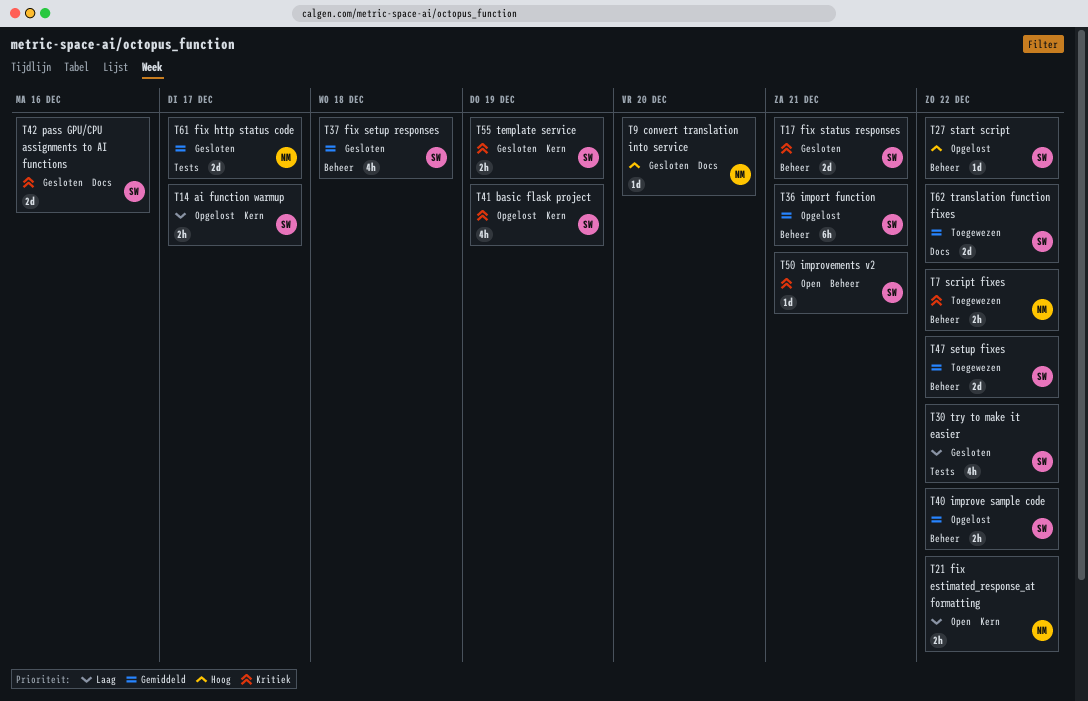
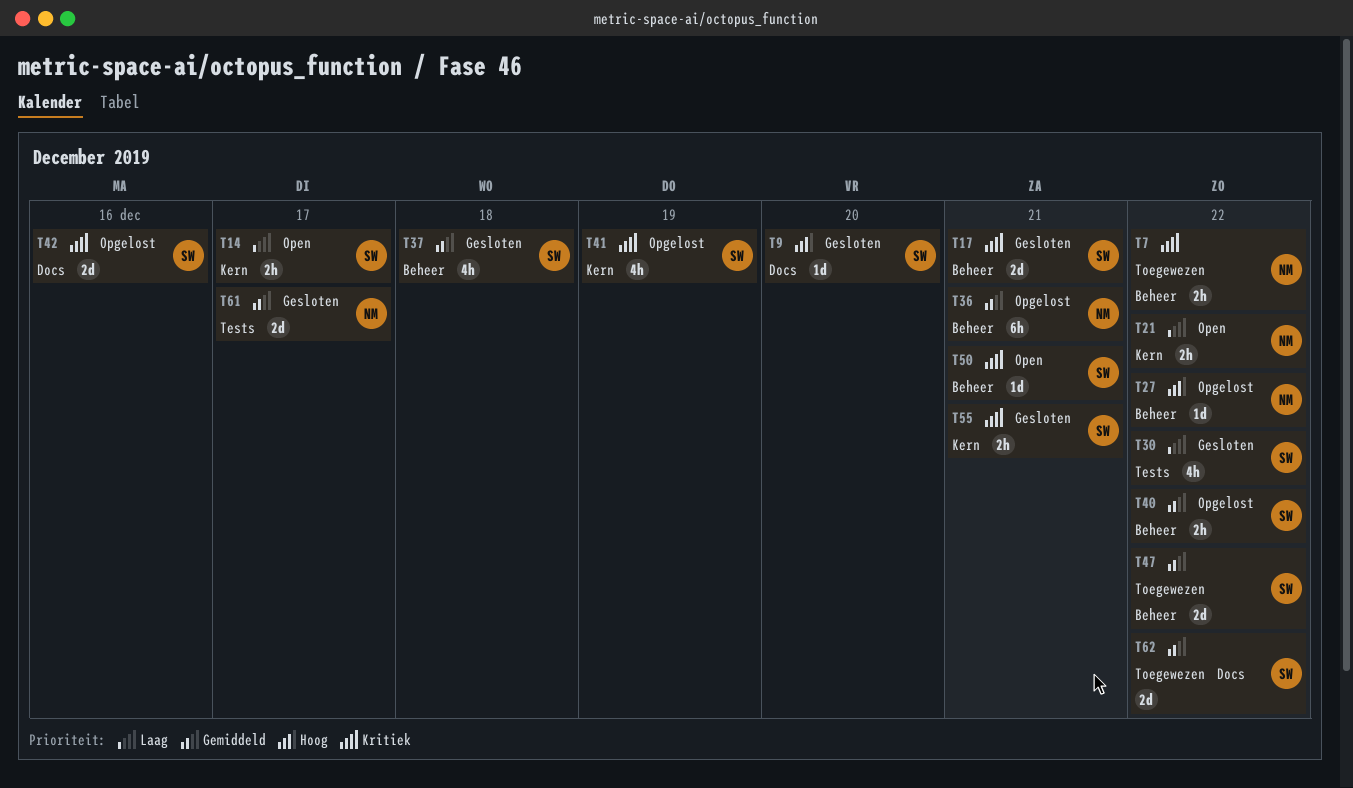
T9, owner: NM -> SW
T14, status: Opgelost -> Open
T27, owner: SW -> NM
T36, owner: SW -> NM
T42, status: Gesloten -> Opgelost
T55, due: Dec 19 -> Dec 21

